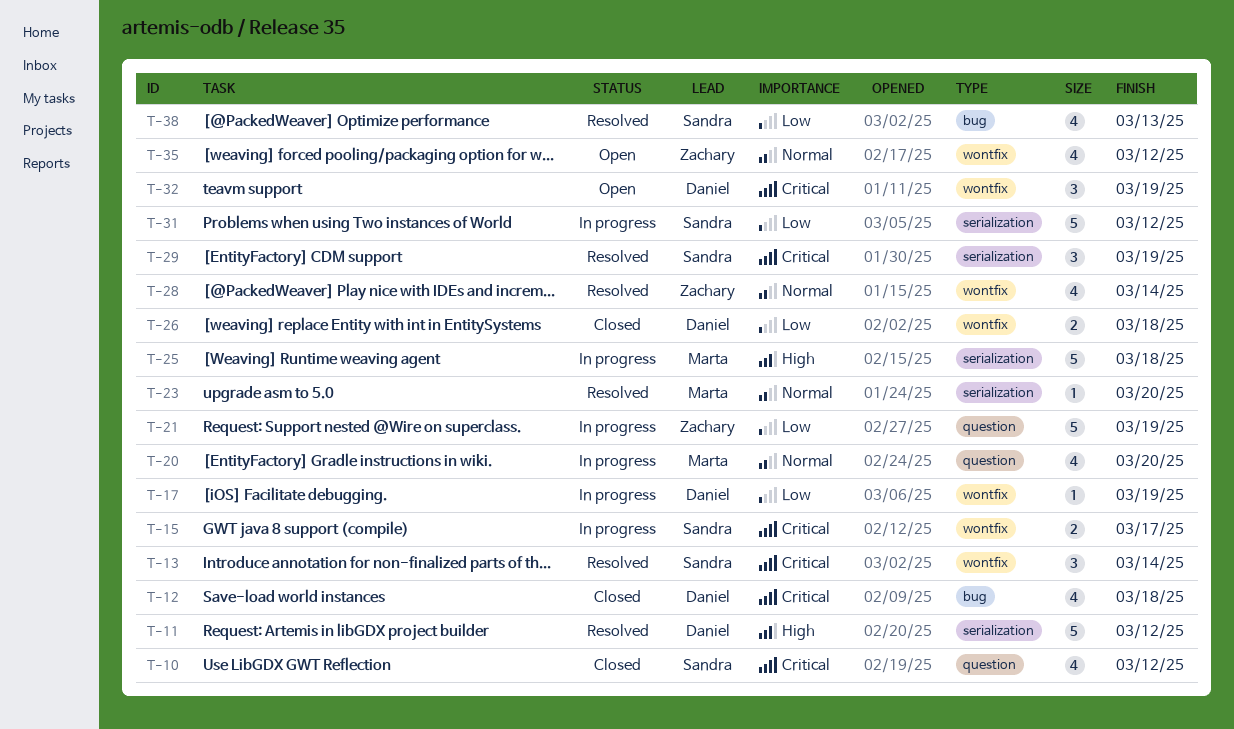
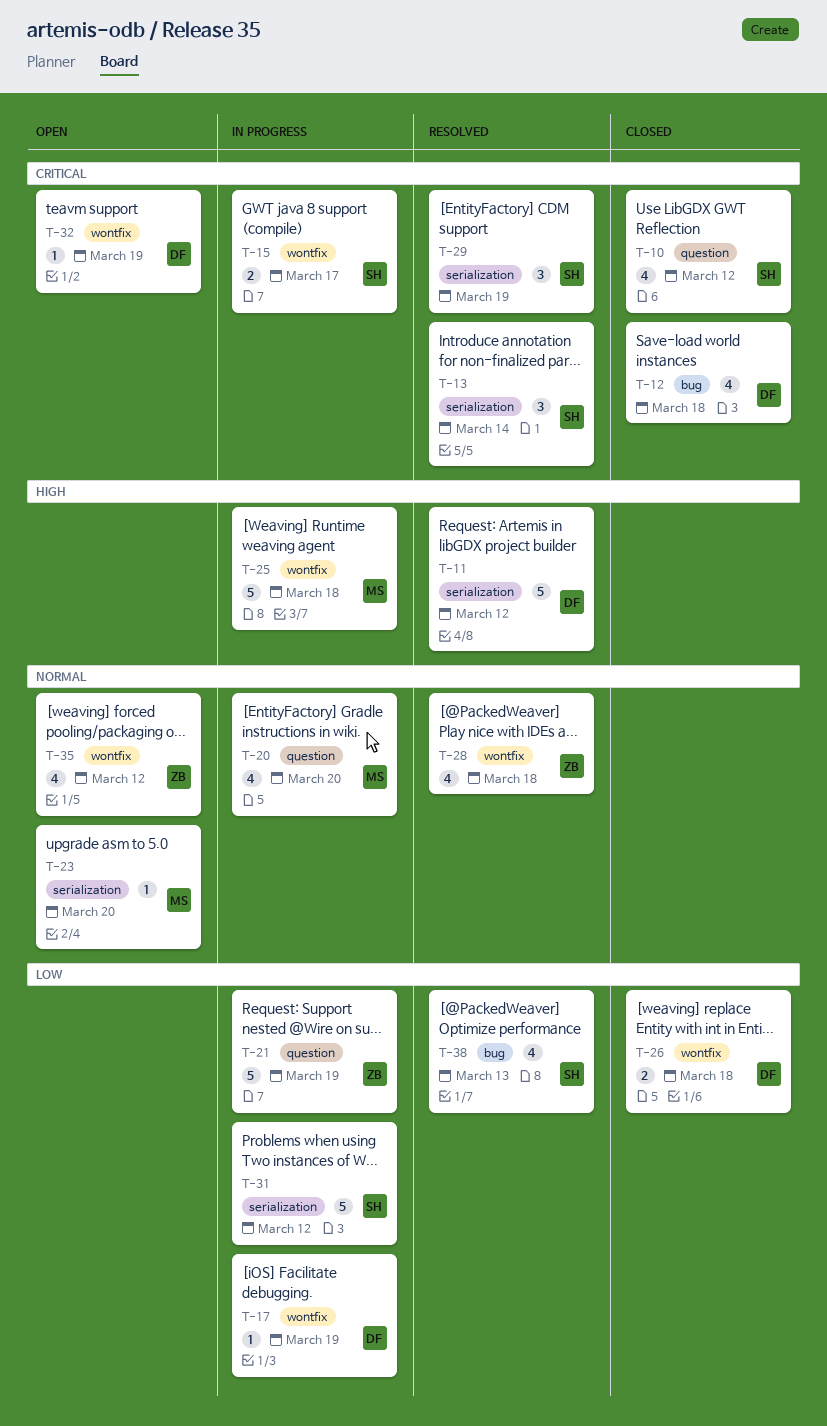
T-13, label: wontfix -> serialization
T-23, status: Resolved -> Open
T-25, label: serialization -> wontfix
T-28, due: Mar 14 -> Mar 18
T-32, estimate: 3 -> 1

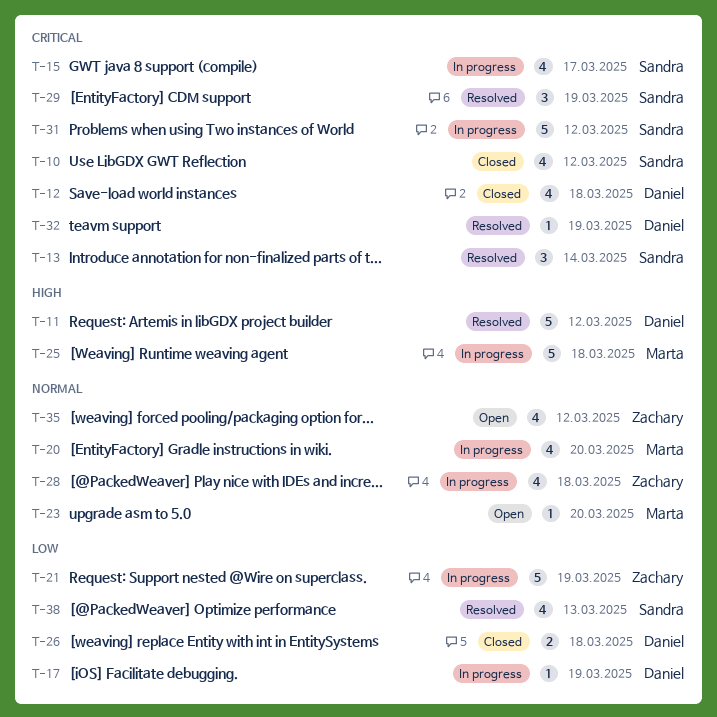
T-15, estimate: 2 -> 4
T-28, status: Resolved -> In progress
T-31, priority: Low -> Critical
T-32, status: Open -> Resolved

